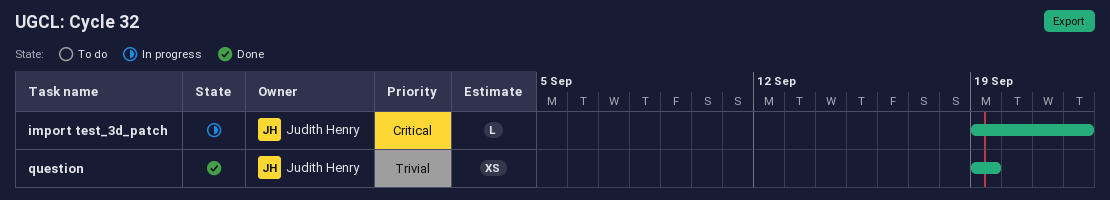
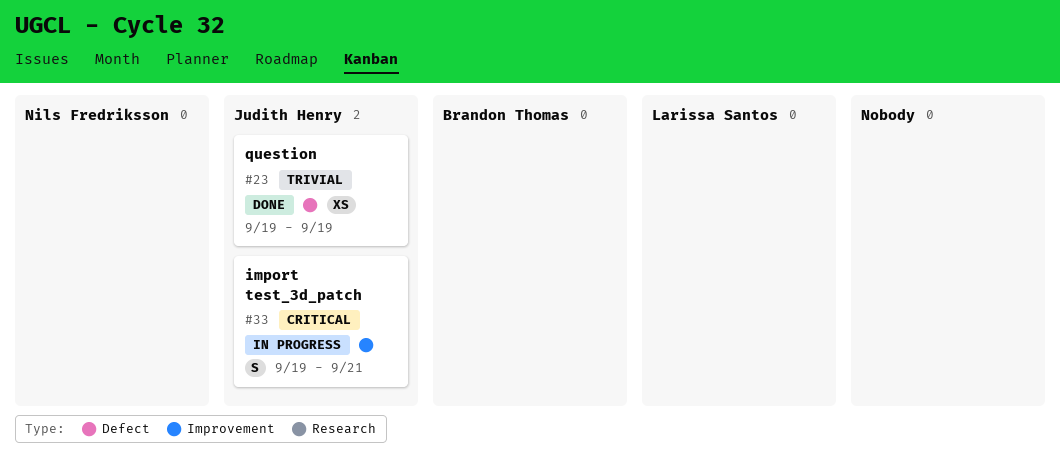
import test_3d_patch, estimate: L -> S
import test_3d_patch, due: Sep 22 -> Sep 21

